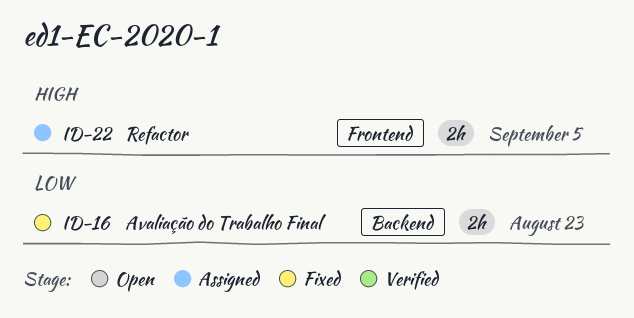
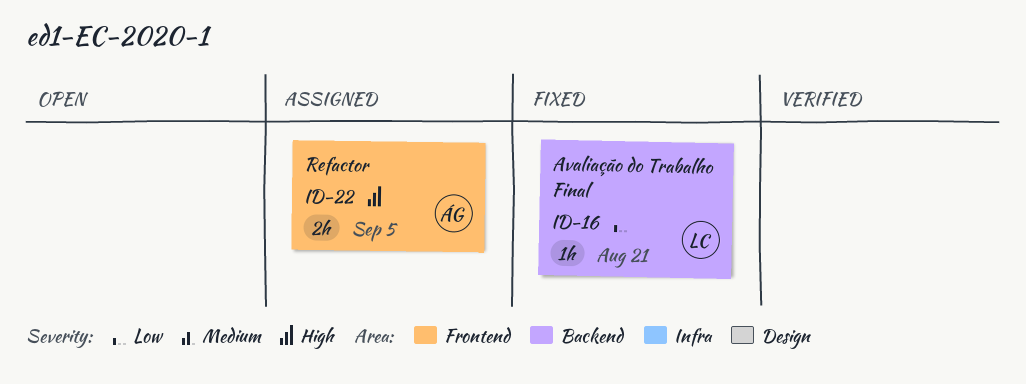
ID-16, estimate: 2h -> 1h
ID-16, due: Aug 23 -> Aug 21

